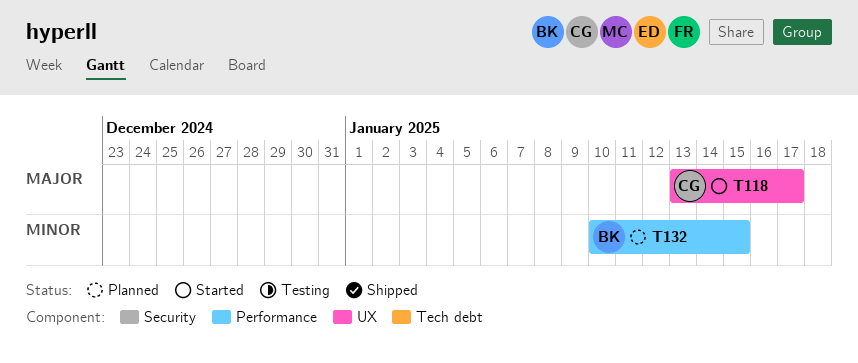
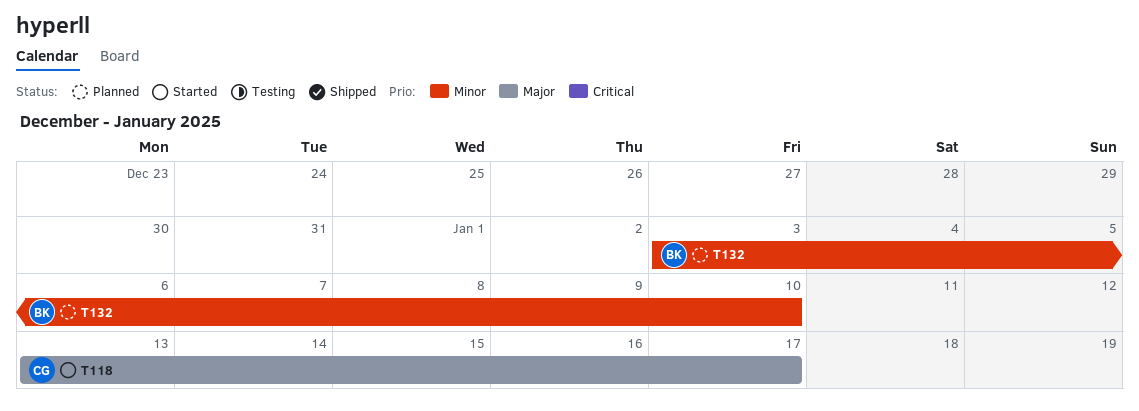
T132, start: Jan 10 -> Jan 3
T132, due: Jan 15 -> Jan 10

